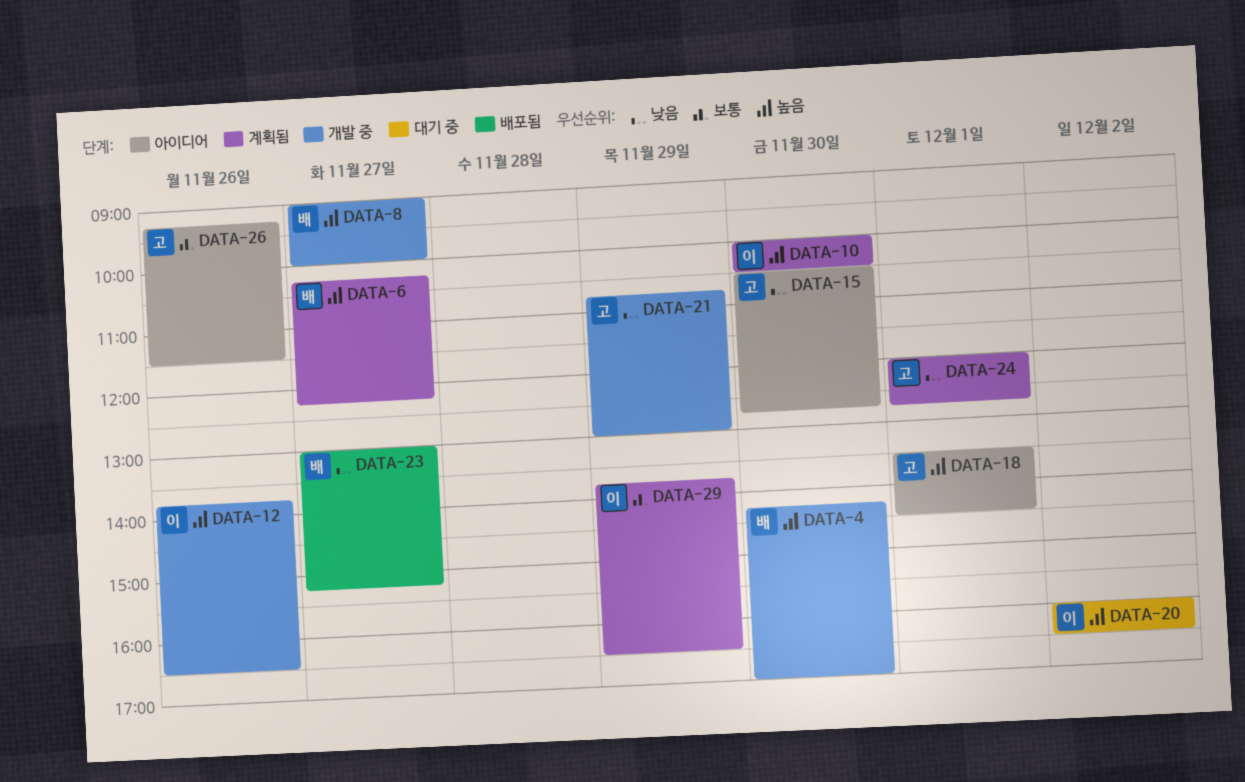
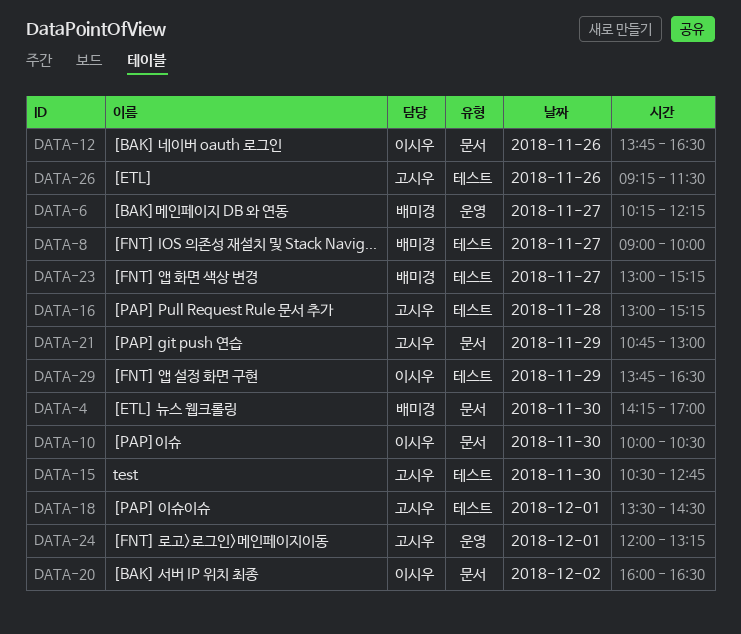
DATA-16: none -> present
DATA-24, ends: 12:45 -> 13:15

